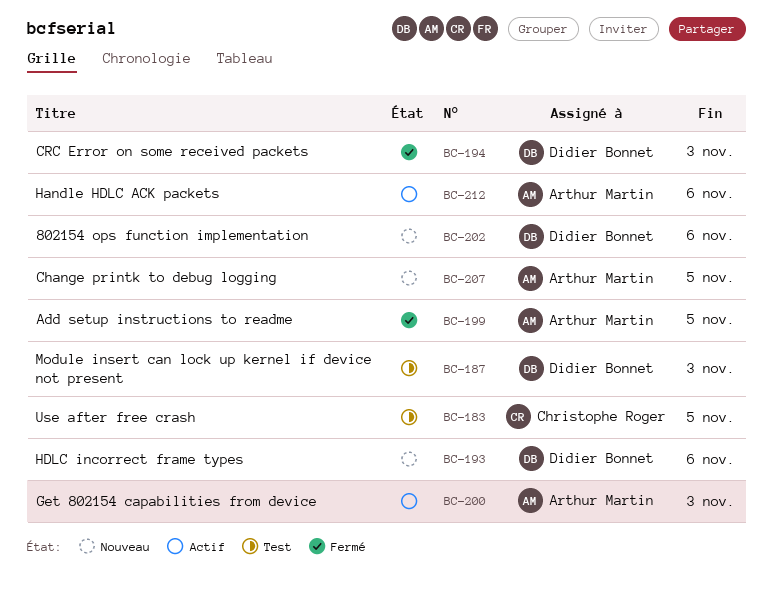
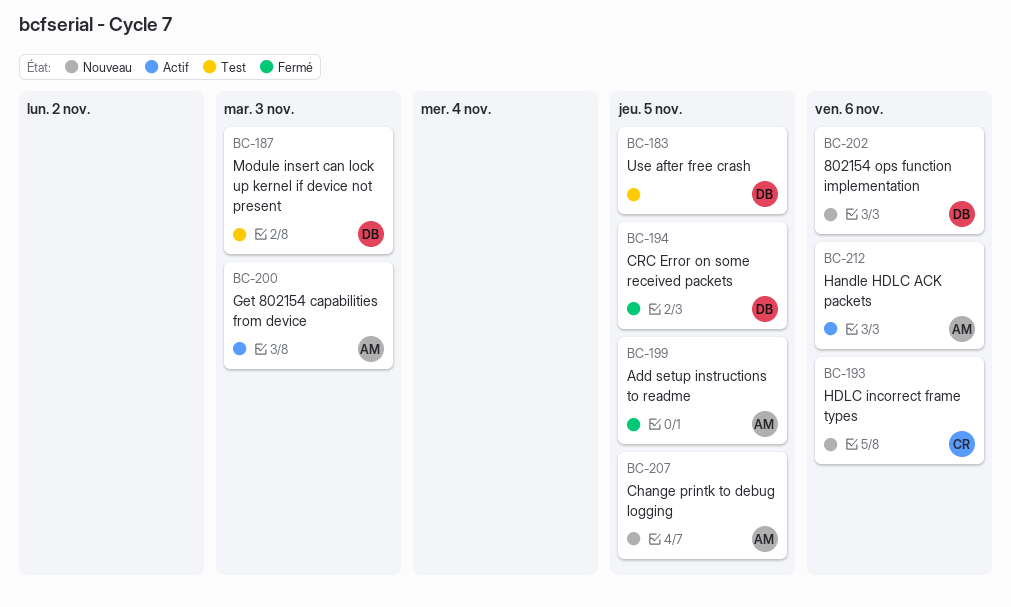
BC-183, owner: Christophe Roger -> Didier Bonnet
BC-193, owner: Didier Bonnet -> Christophe Roger
BC-194, due: Nov 3 -> Nov 5

